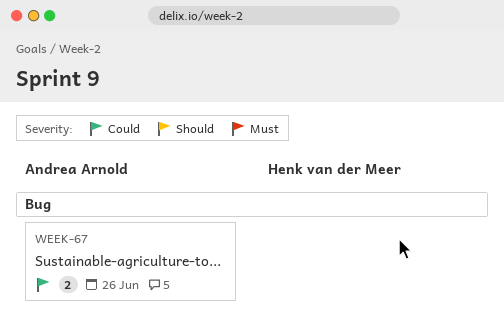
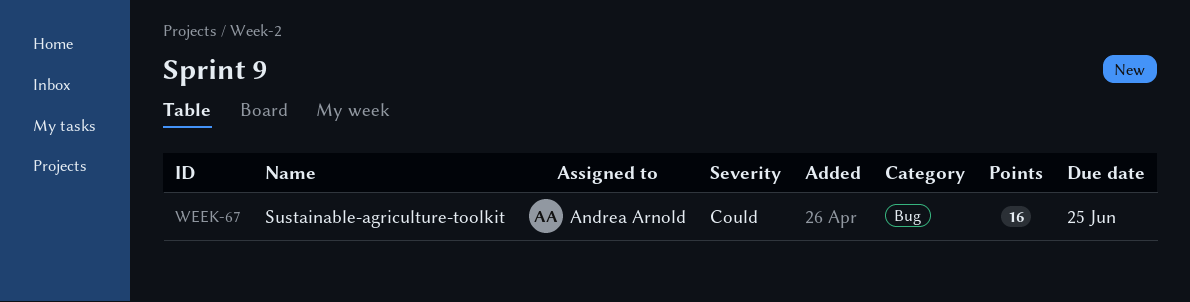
WEEK-67, estimate: 2 -> 16
WEEK-67, due: Jun 26 -> Jun 25

